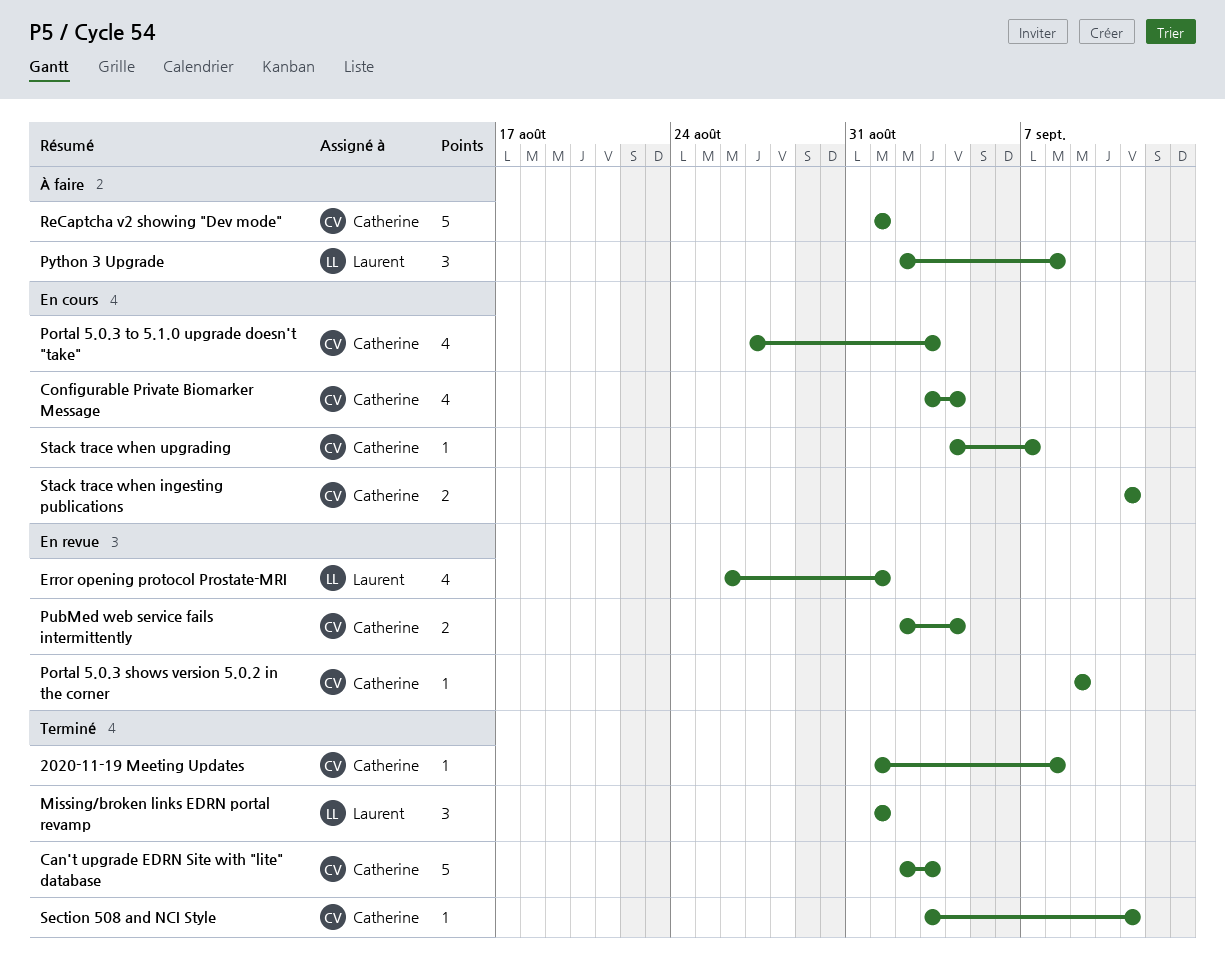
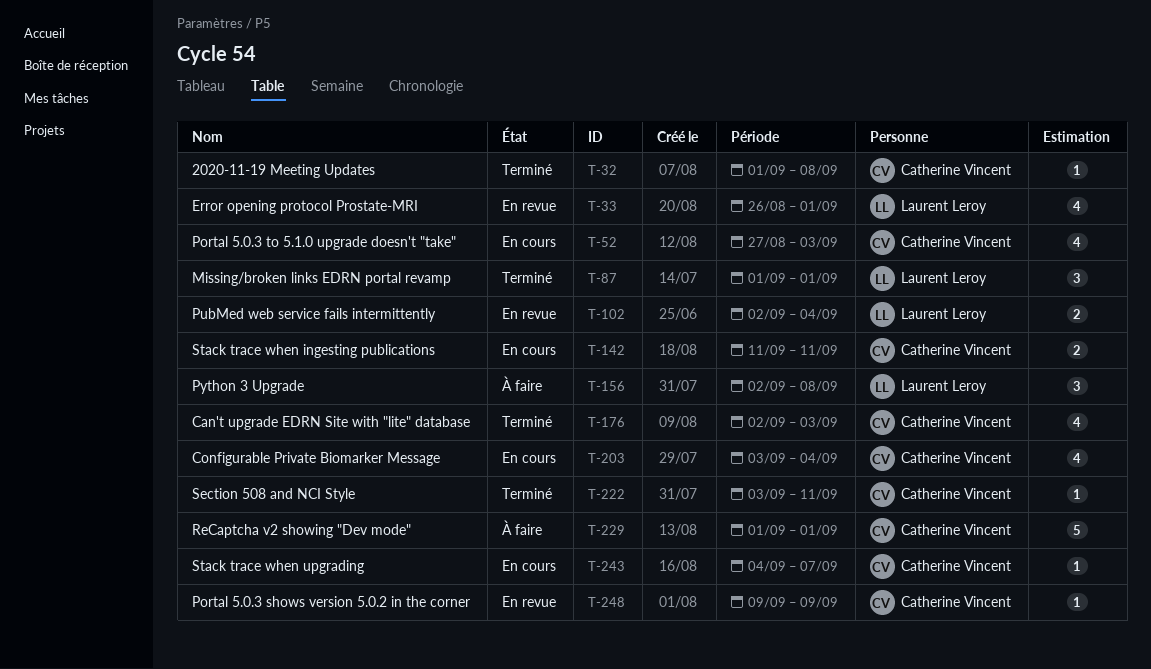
Can't upgrade EDRN Site with "lite" database, estimate: 5 -> 4
PubMed web service fails intermittently, owner: Catherine Vincent -> Laurent Leroy

